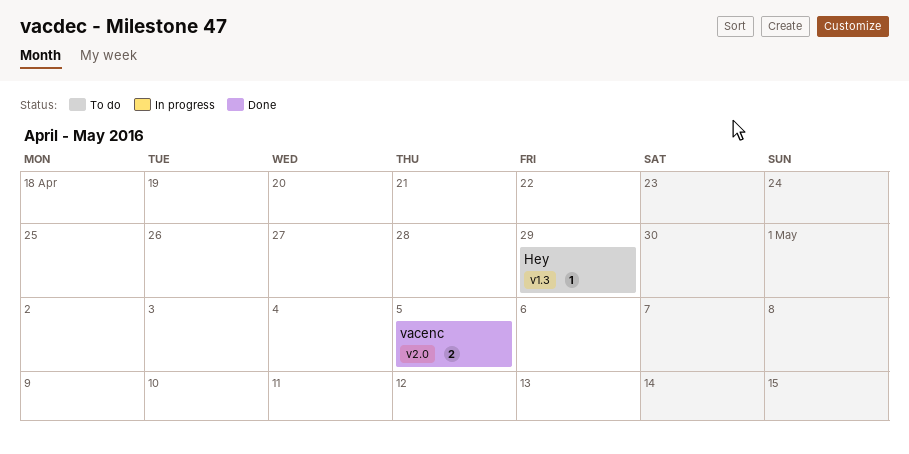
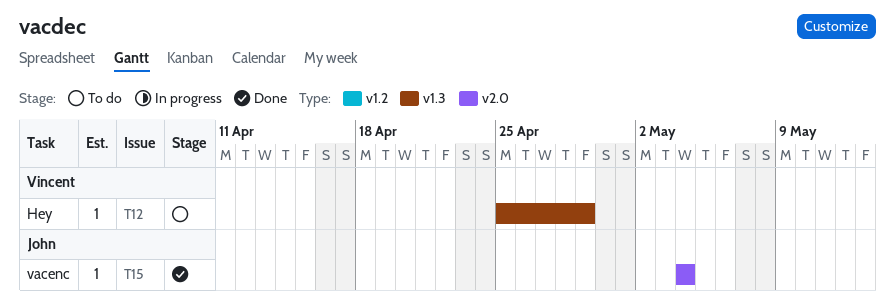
vacenc, estimate: 2 -> 1
vacenc, due: May 5 -> May 4

